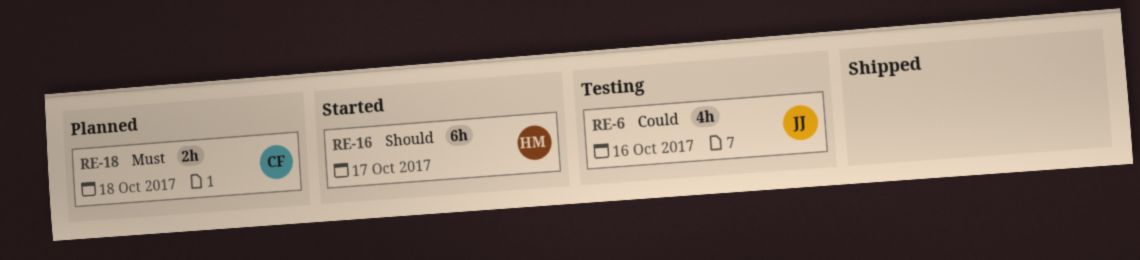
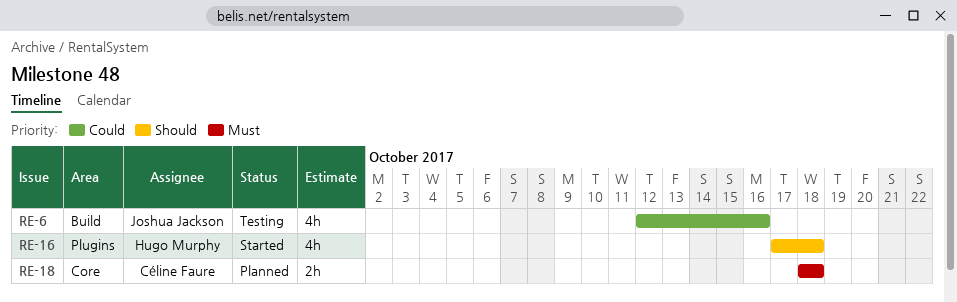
RE-16, estimate: 6h -> 4h
RE-16, due: Oct 17 -> Oct 18

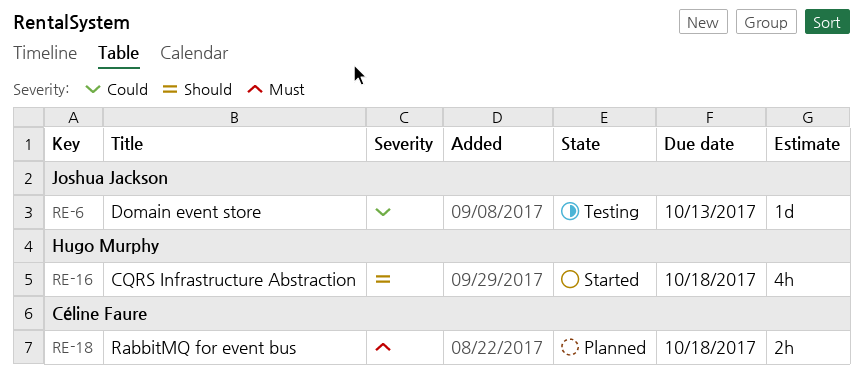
RE-6, estimate: 4h -> 1d
RE-6, due: Oct 16 -> Oct 13

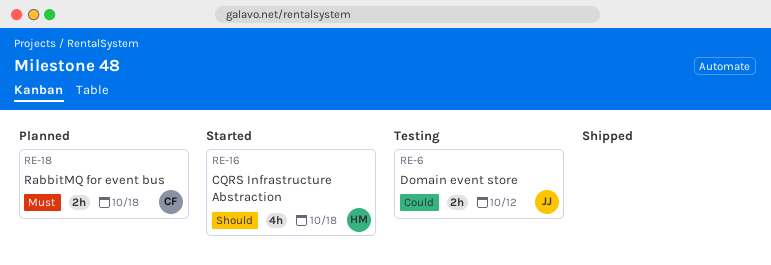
RE-6, estimate: 1d -> 2h
RE-6, due: Oct 13 -> Oct 12

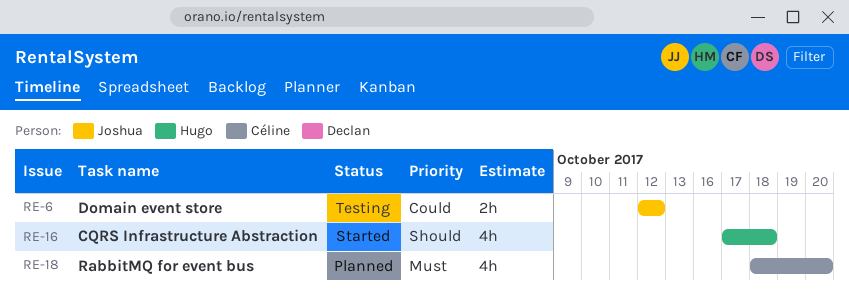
RE-18, estimate: 2h -> 4h
RE-18, due: Oct 18 -> Oct 20

